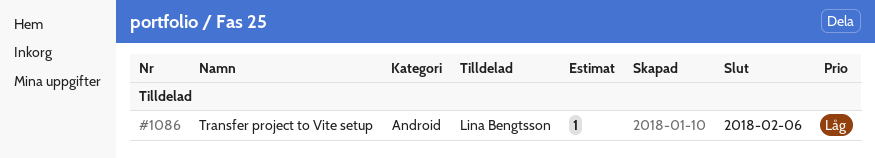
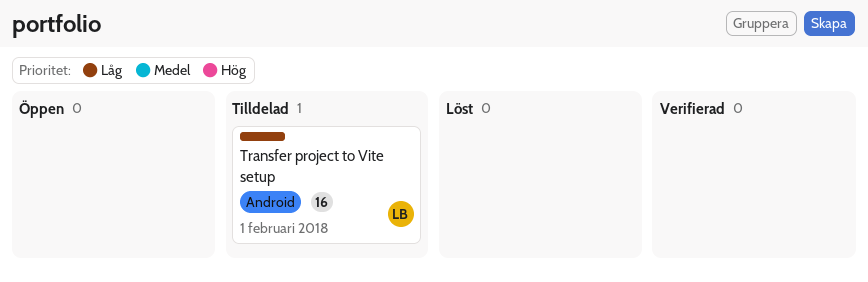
Transfer project to Vite setup, estimate: 1 -> 16
Transfer project to Vite setup, due: Feb 6 -> Feb 1

